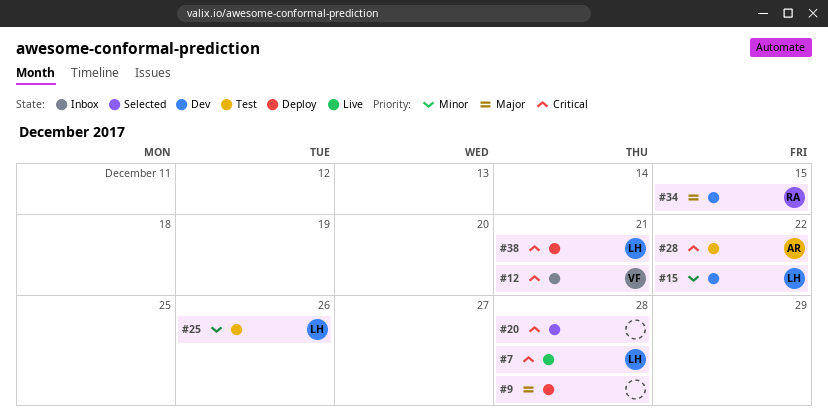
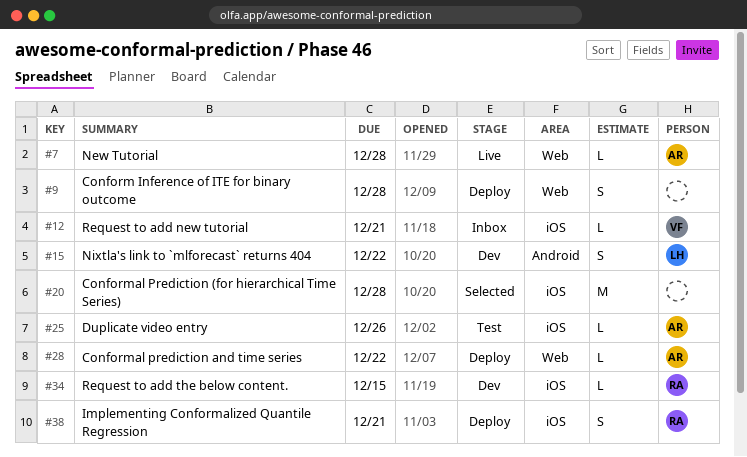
#7, owner: LH -> AR
#25, owner: LH -> AR
#28, status: Test -> Deploy
#38, owner: LH -> RA

